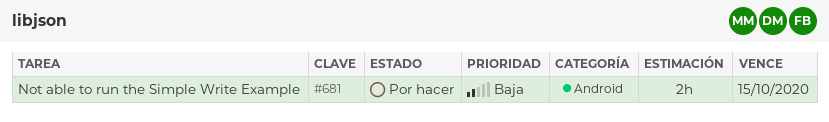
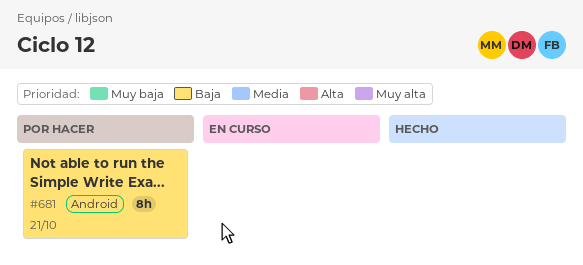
#681, estimate: 2h -> 8h
#681, due: Oct 15 -> Oct 21

